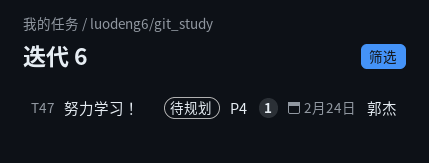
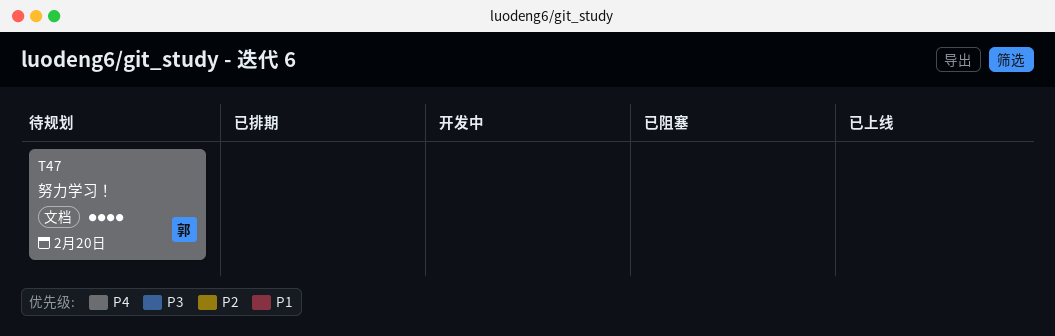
T47, estimate: 1 -> 4
T47, due: Feb 24 -> Feb 20

